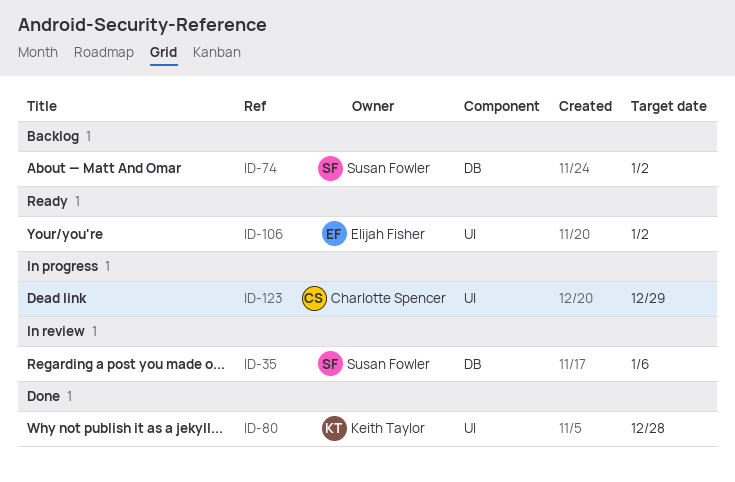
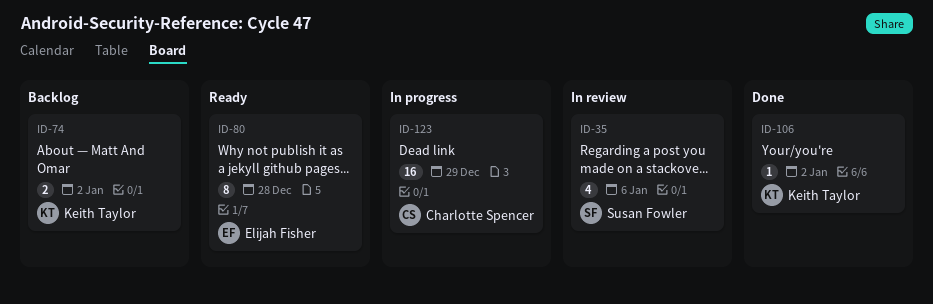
ID-74, owner: Susan Fowler -> Keith Taylor
ID-80, status: Done -> Ready
ID-80, owner: Keith Taylor -> Elijah Fisher
ID-106, status: Ready -> Done
ID-106, owner: Elijah Fisher -> Keith Taylor

